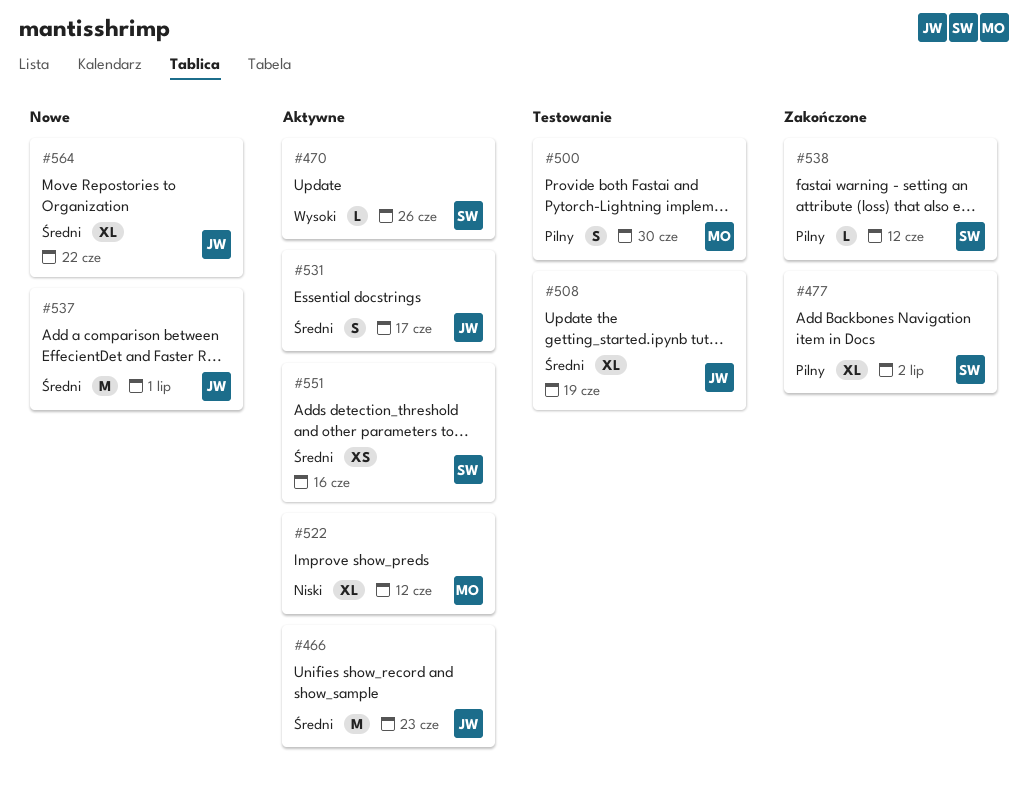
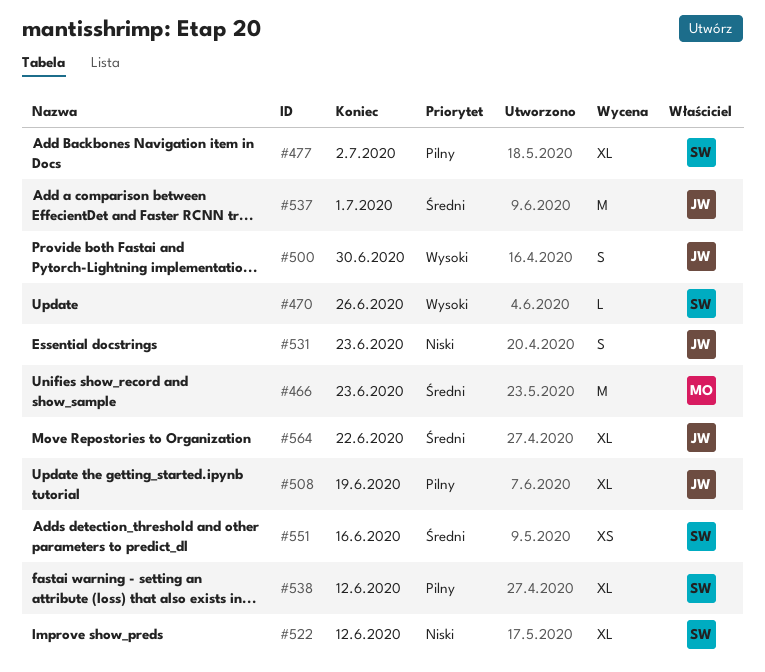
#466, owner: JW -> MO
#500, owner: MO -> JW
#500, priority: Pilny -> Wysoki
#508, priority: Średni -> Pilny
#522, owner: MO -> SW
#531, priority: Średni -> Niski
#531, due: Jun 17 -> Jun 23
#538, estimate: L -> XL

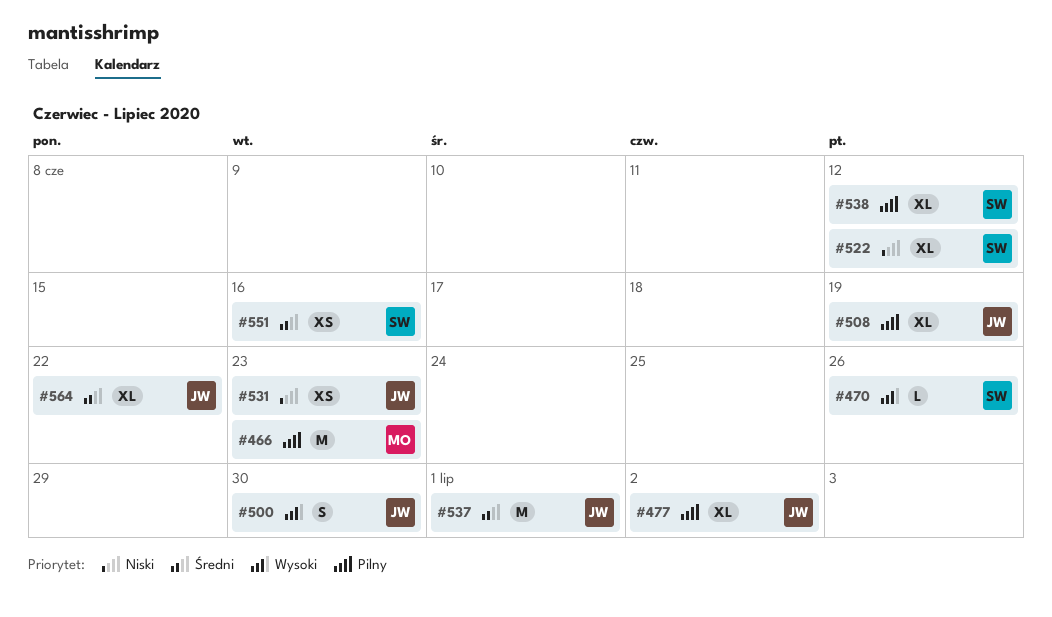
#466, priority: Średni -> Pilny
#477, owner: SW -> JW
#531, estimate: S -> XS

